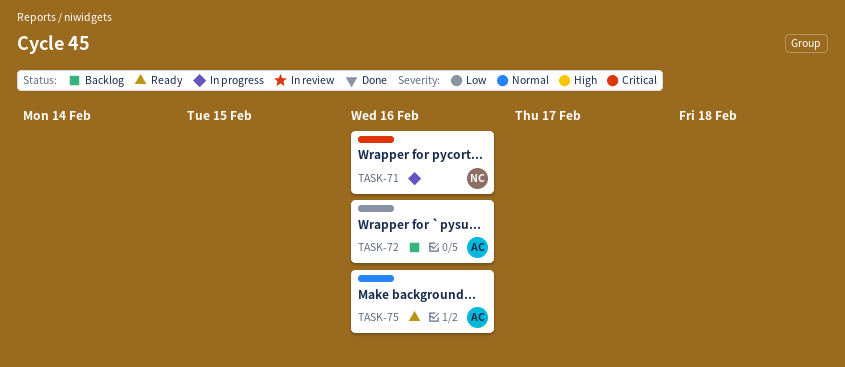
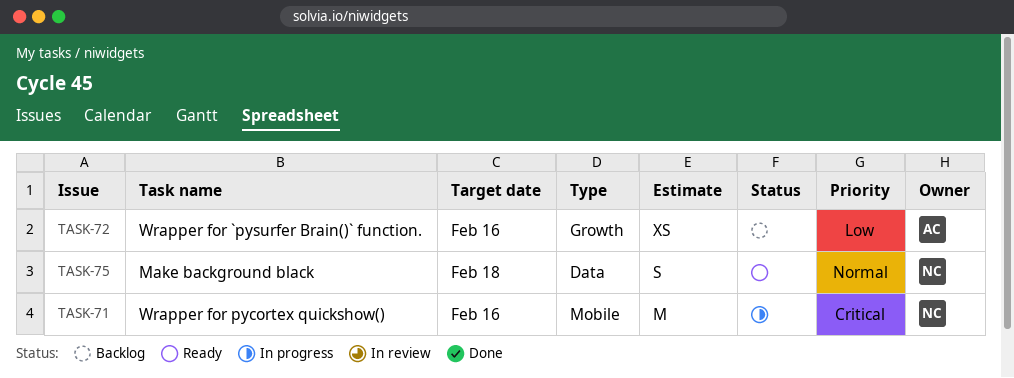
TASK-75, owner: AC -> NC
TASK-75, due: Feb 16 -> Feb 18

